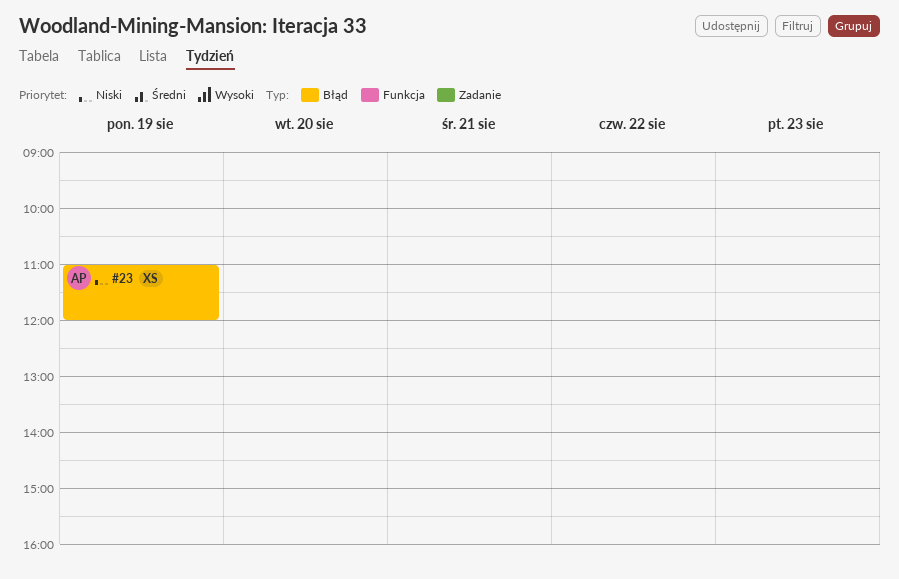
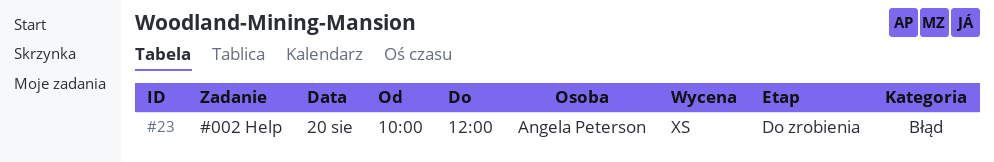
#23, day: Aug 19 -> Aug 20
#23, begins: 11:00 -> 10:00

